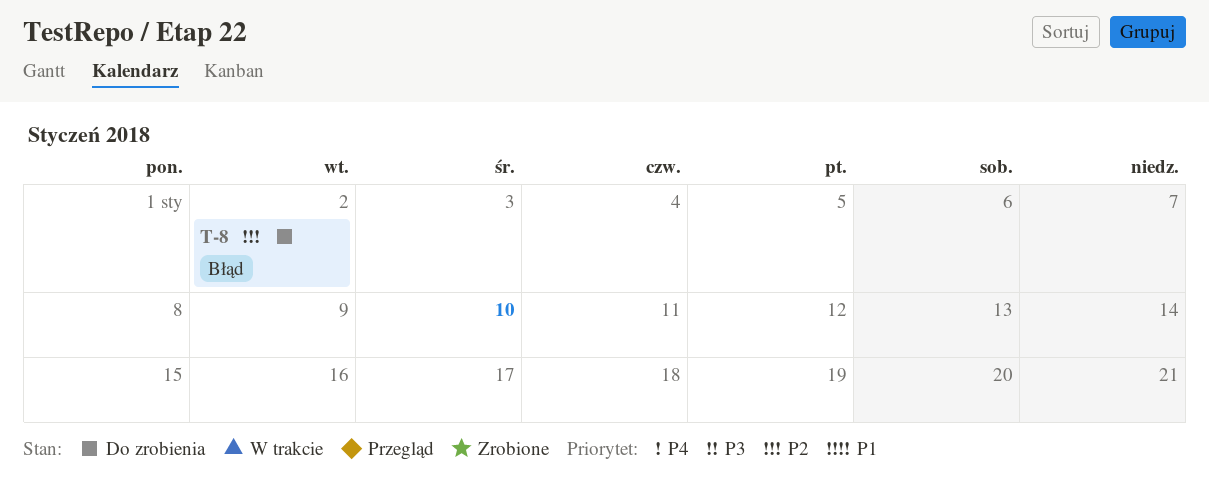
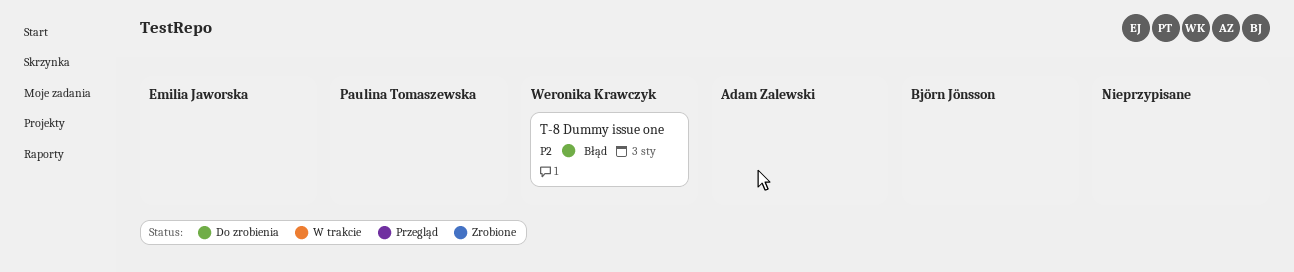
T-8, due: Jan 2 -> Jan 3

